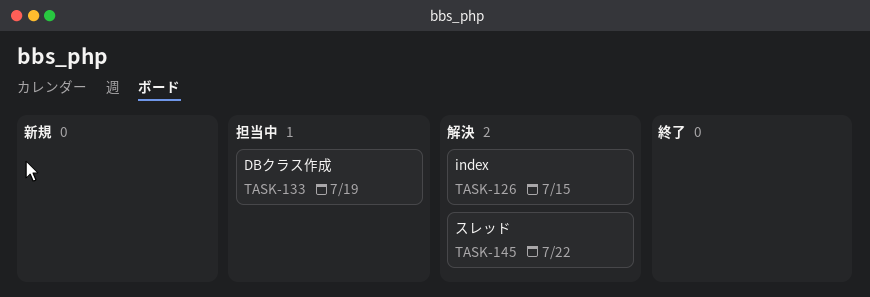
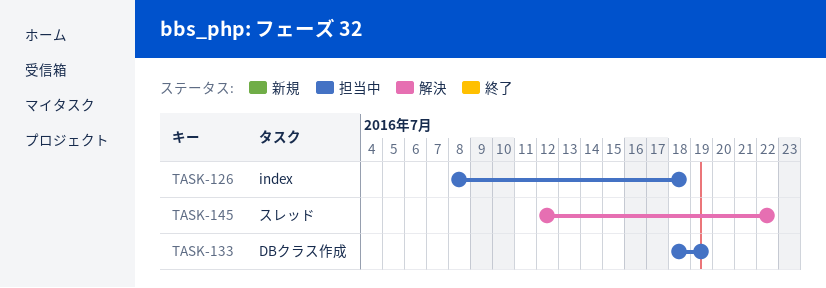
TASK-126, status: 解決 -> 担当中
TASK-126, due: Jul 15 -> Jul 18

